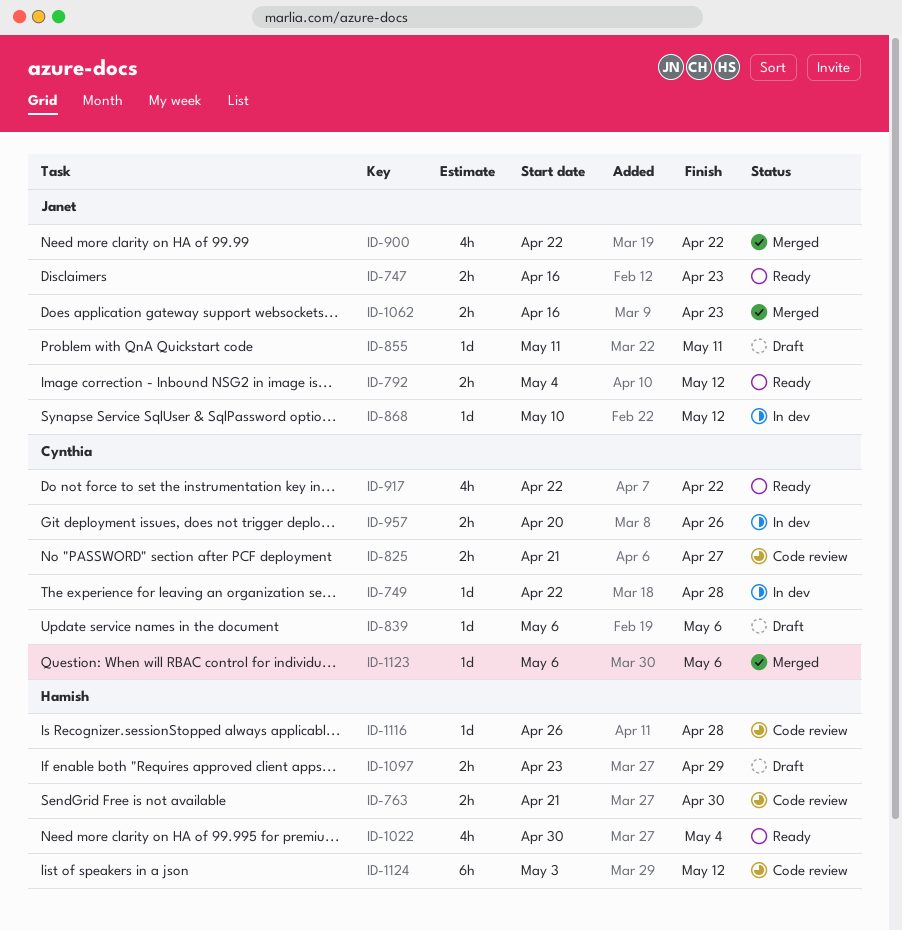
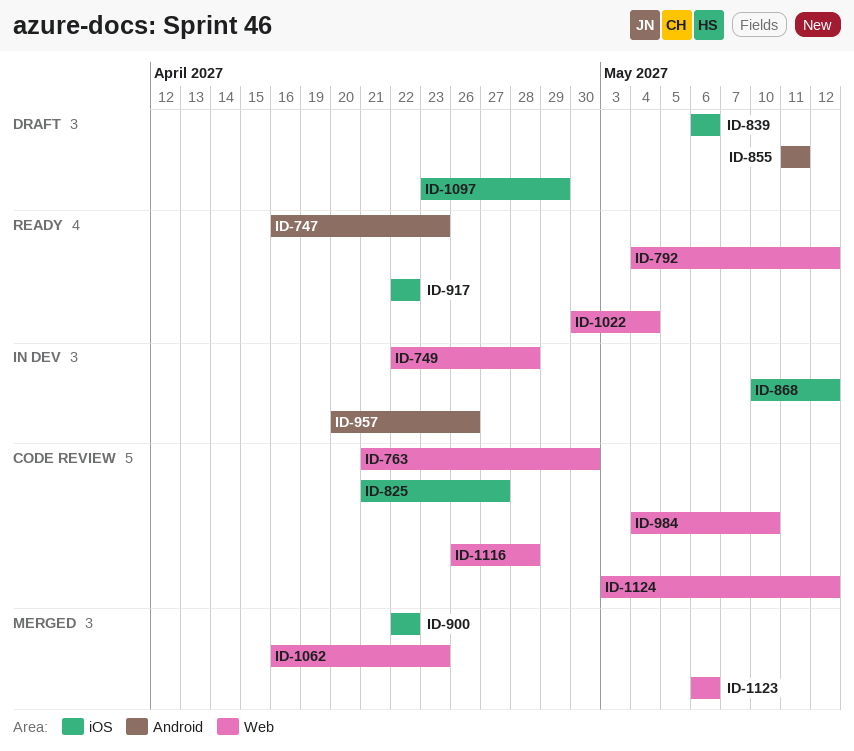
ID-984: none -> present

